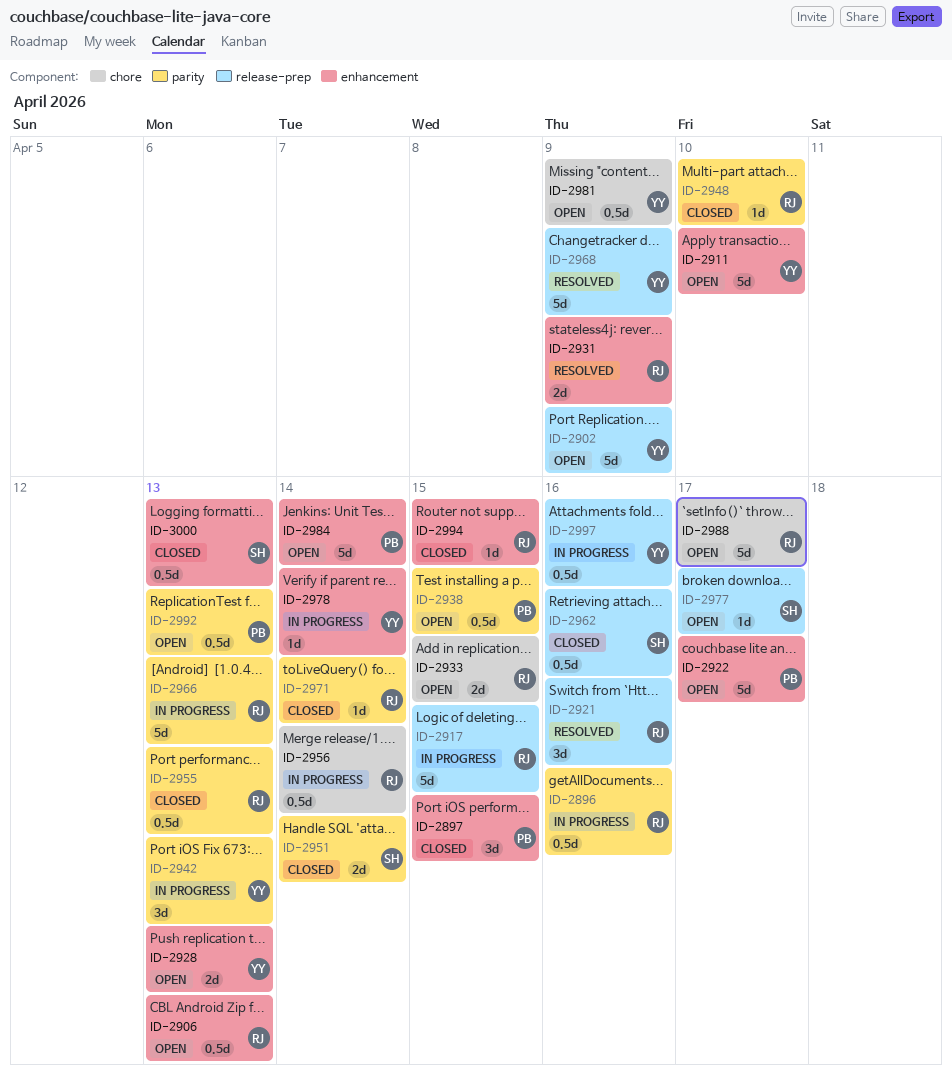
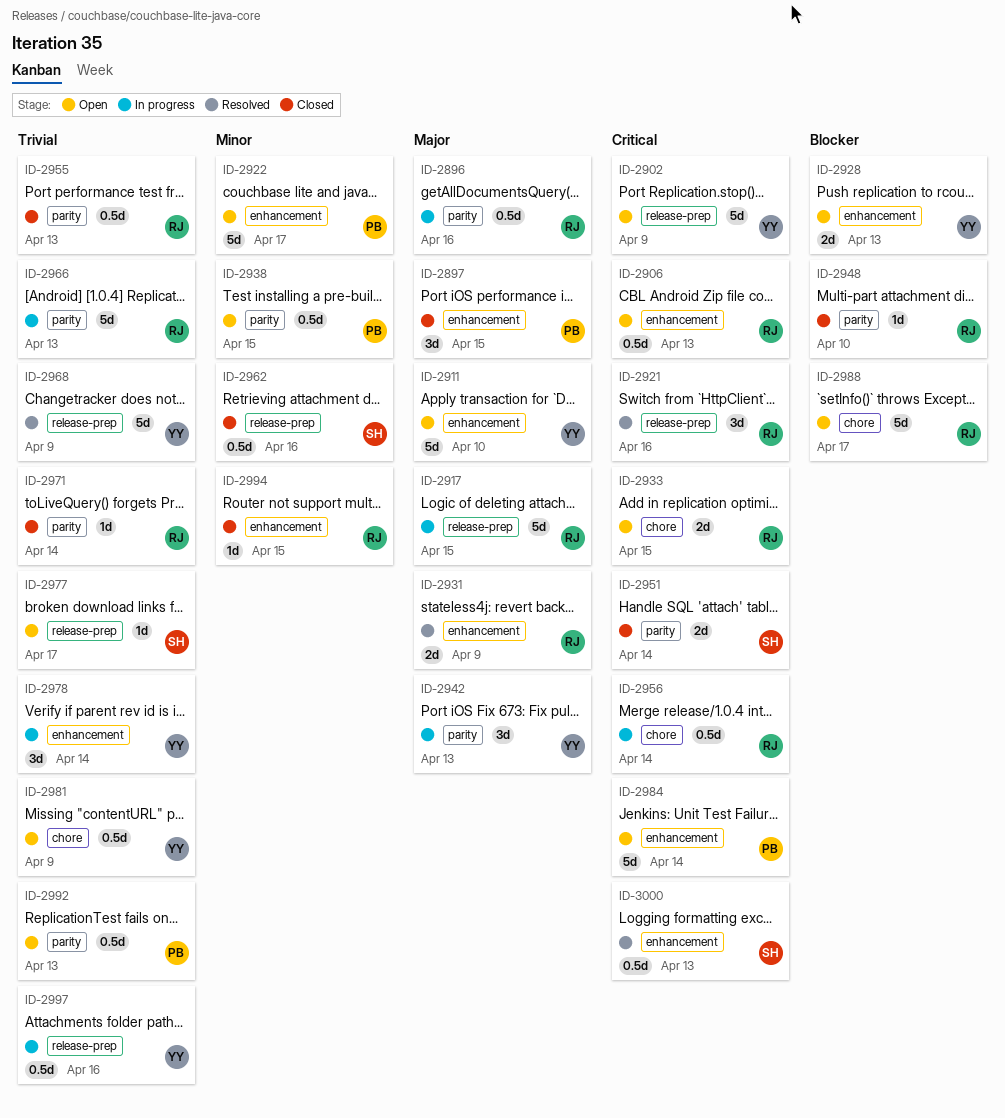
ID-2978, estimate: 1d -> 3d
ID-3000, status: Closed -> Resolved

